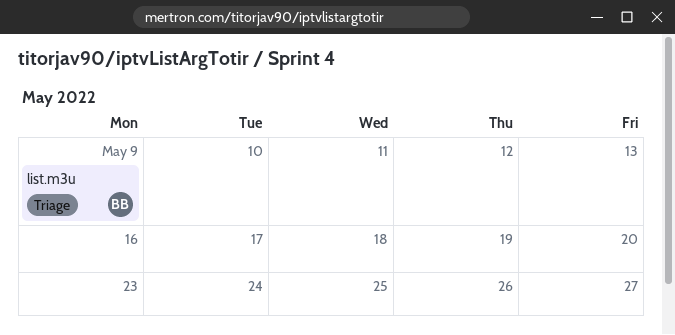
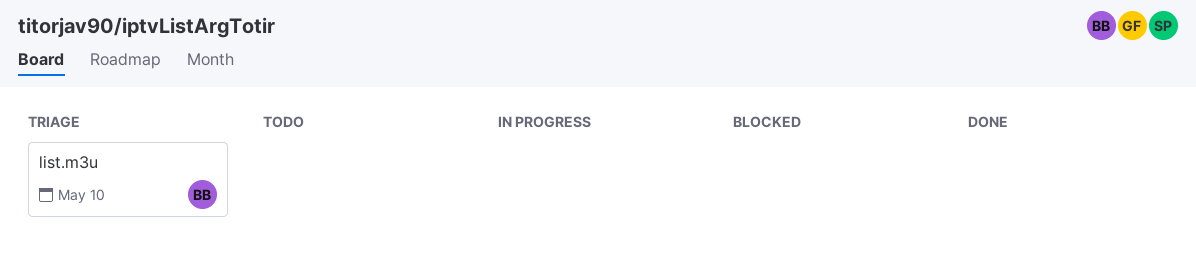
list.m3u, due: May 9 -> May 10

